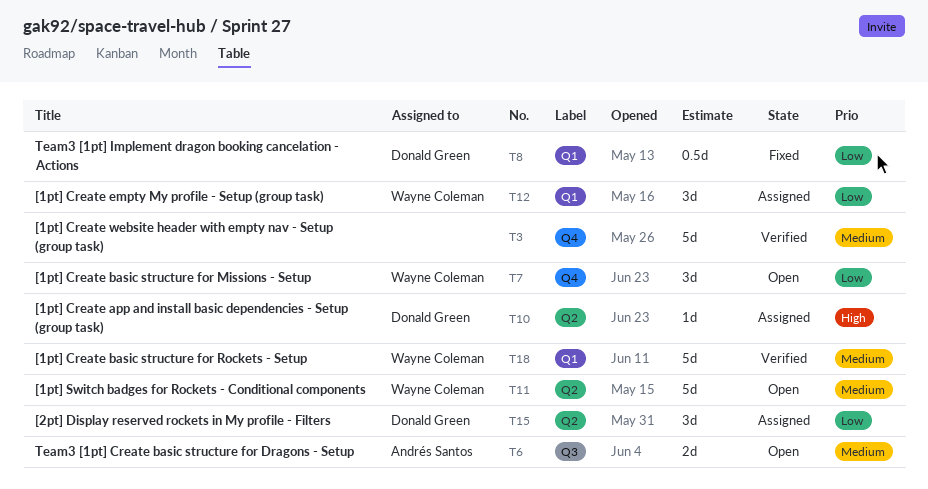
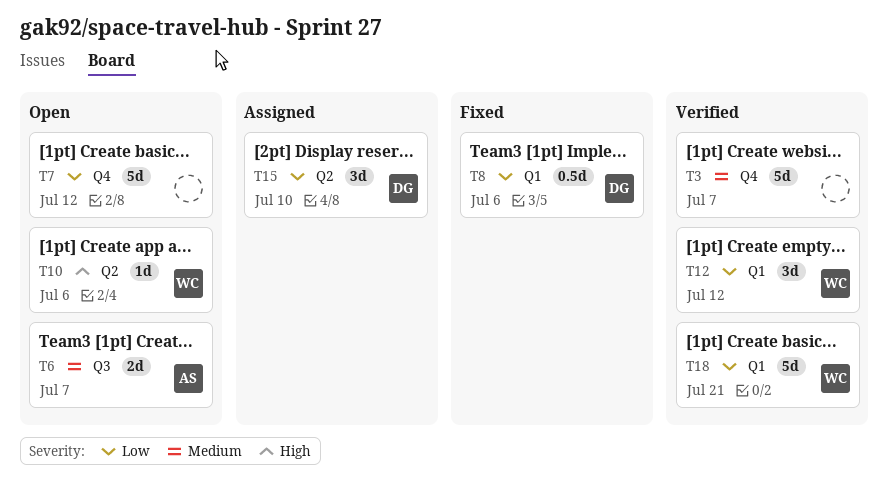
T7, owner: Wayne Coleman -> none
T7, estimate: 3d -> 5d
T10, status: Assigned -> Open
T10, owner: Donald Green -> Wayne Coleman
T11: present -> none
T12, status: Assigned -> Verified
T18, priority: Medium -> Low

